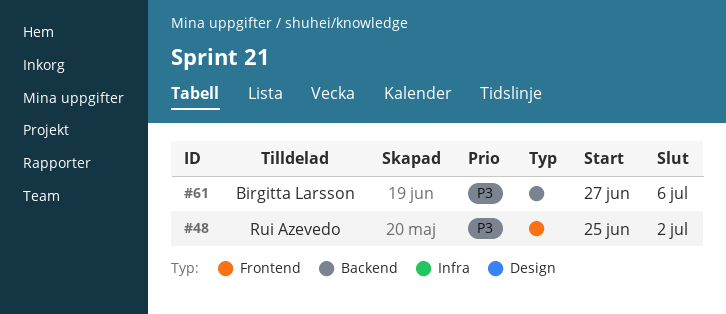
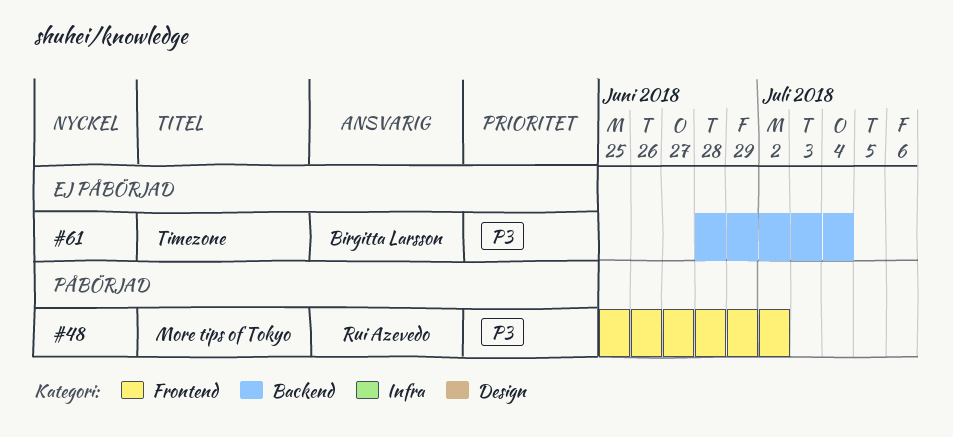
#61, start: Jun 27 -> Jun 28
#61, due: Jul 6 -> Jul 4

